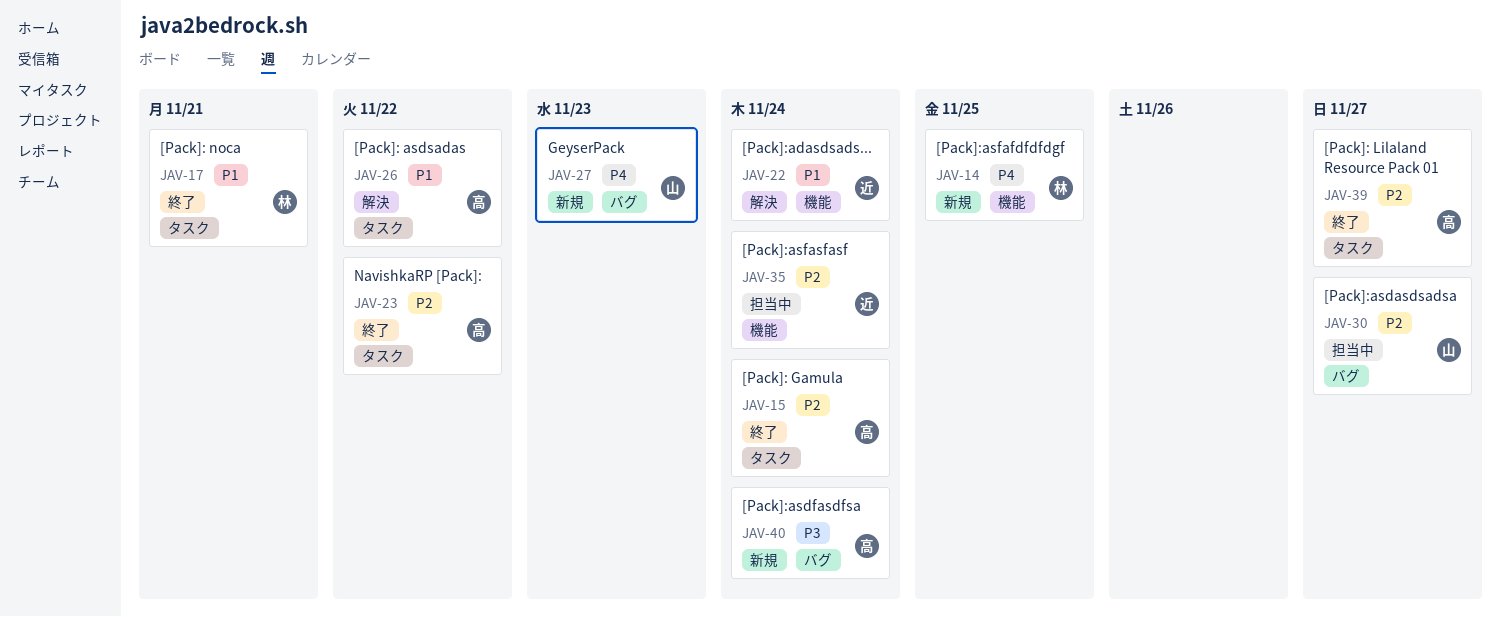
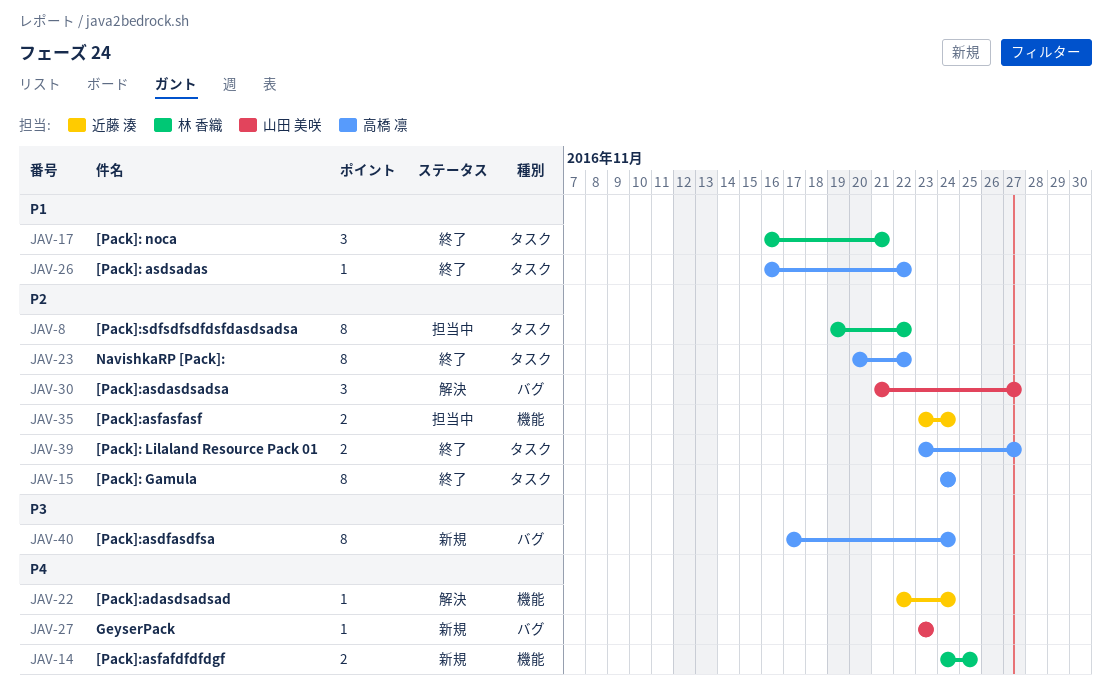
JAV-8: none -> present
JAV-22, priority: P1 -> P4
JAV-26, status: 解決 -> 終了
JAV-30, status: 担当中 -> 解決

